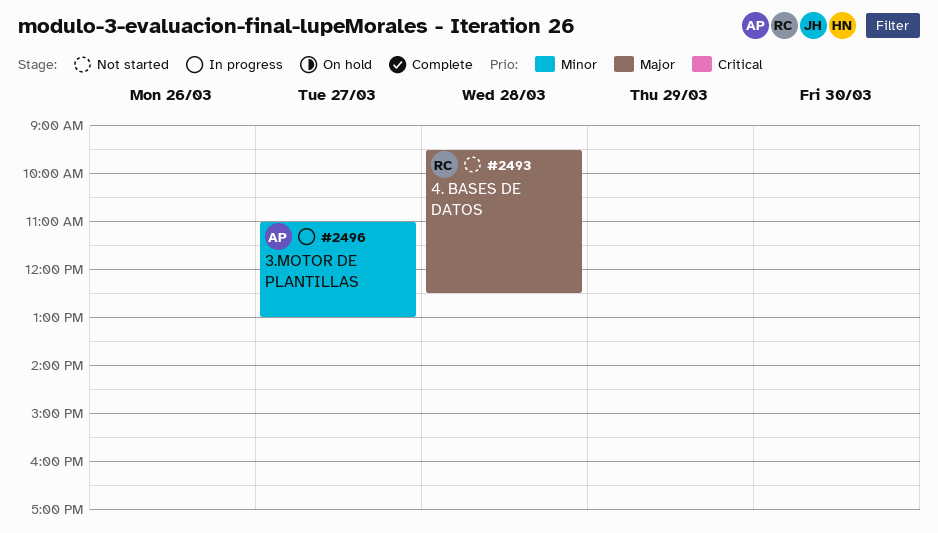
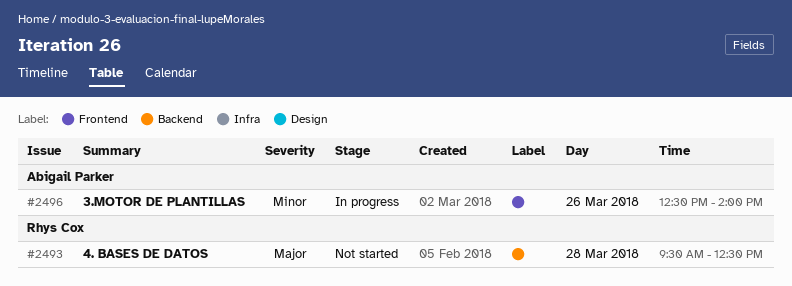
#2496, day: Mar 27 -> Mar 26
#2496, begins: 11:00 -> 12:30
#2496, ends: 13:00 -> 14:00

